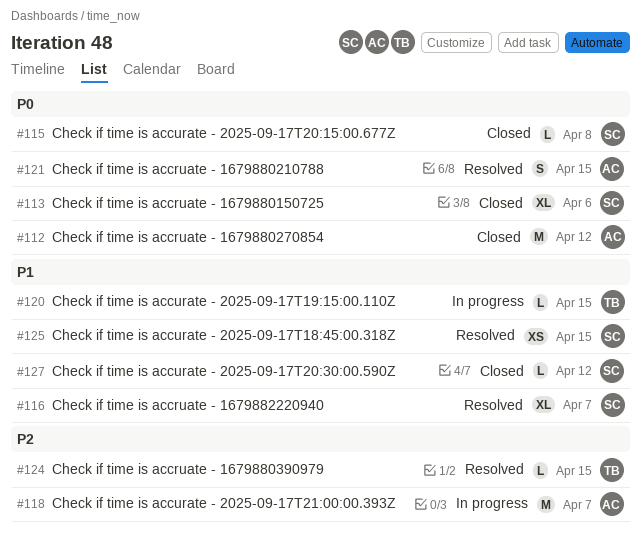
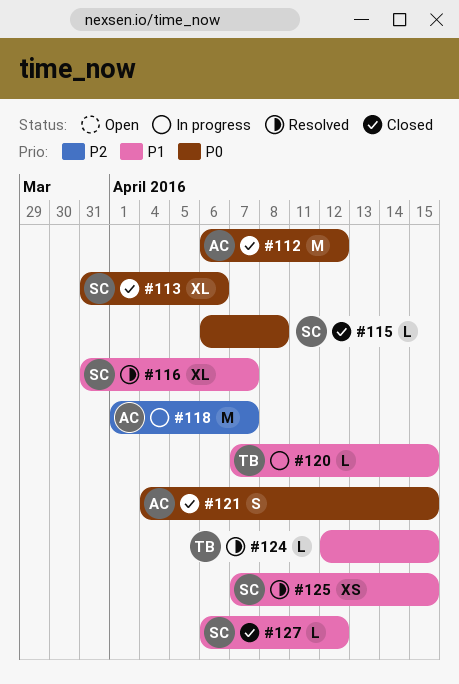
#121, status: Resolved -> Closed
#124, priority: P2 -> P1

